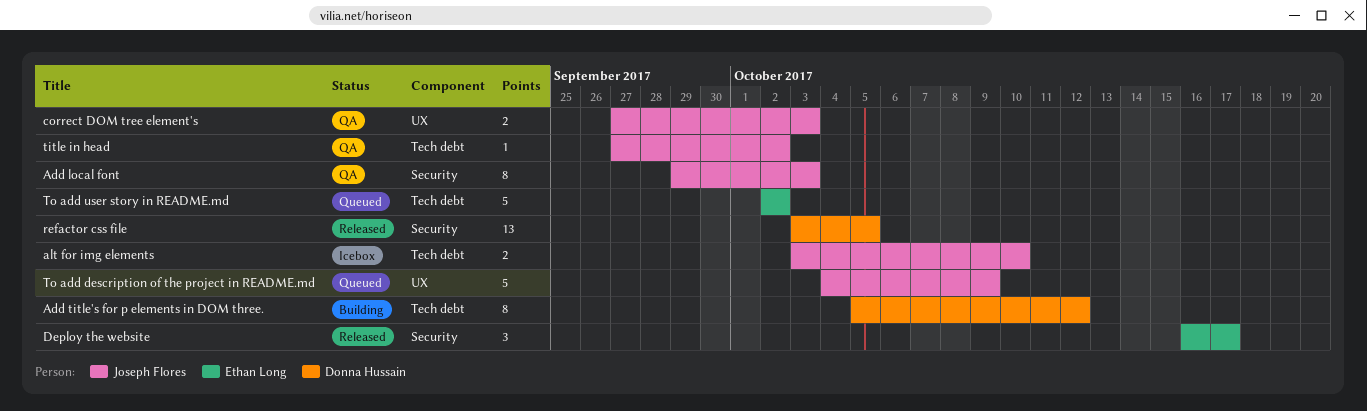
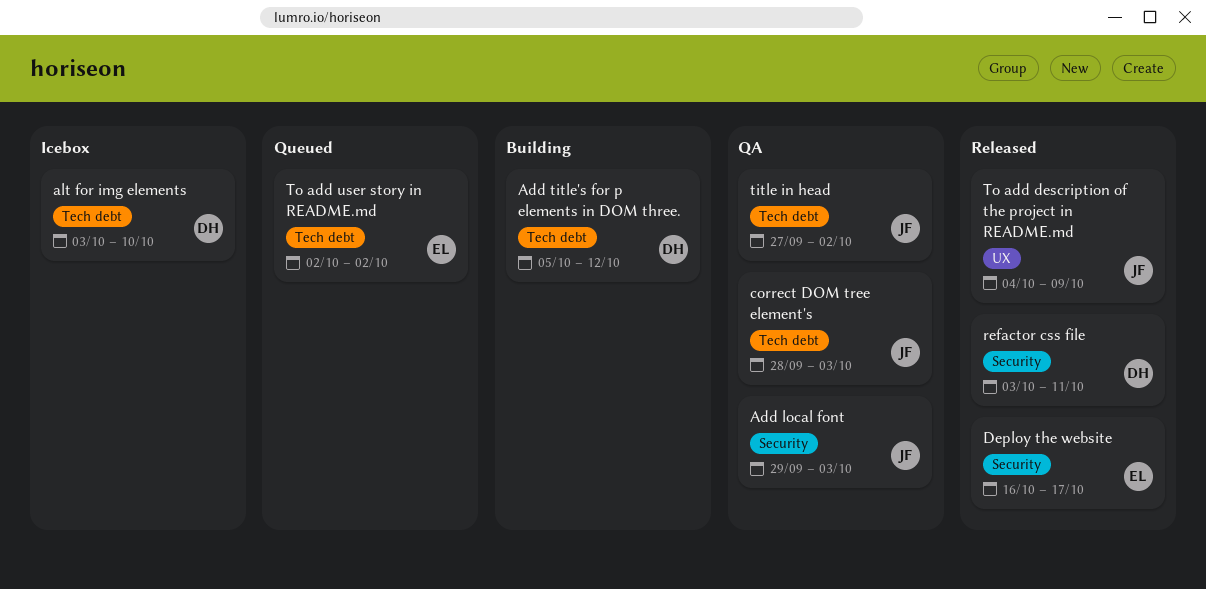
alt for img elements, owner: Joseph Flores -> Donna Hussain
correct DOM tree element's, label: UX -> Tech debt
correct DOM tree element's, start: Sep 27 -> Sep 28
refactor css file, due: Oct 5 -> Oct 11
To add description of the project in README.md, status: Queued -> Released

